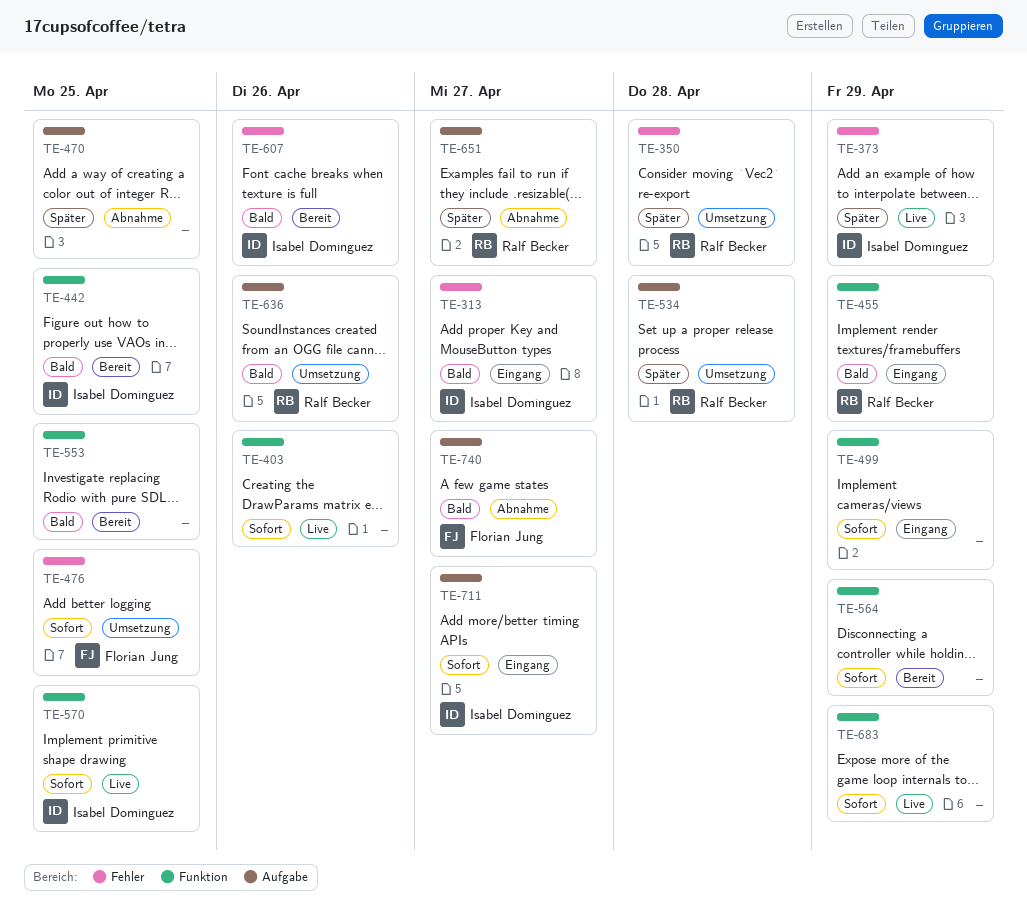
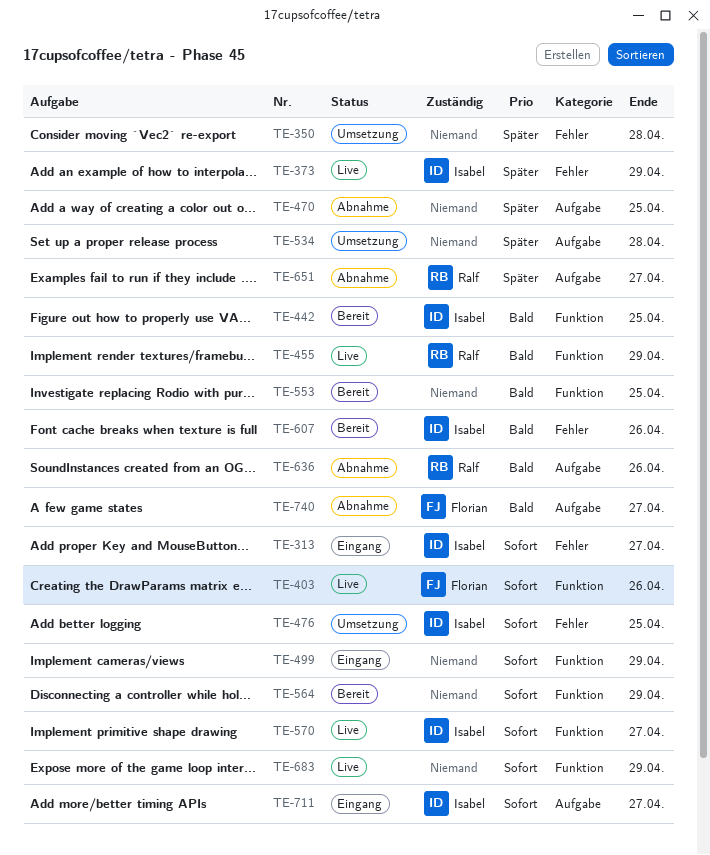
TE-313, priority: Bald -> Sofort
TE-350, owner: Ralf Becker -> none
TE-403, owner: none -> Florian Jung
TE-455, status: Eingang -> Live
TE-476, owner: Florian Jung -> Isabel Domínguez
TE-534, owner: Ralf Becker -> none
TE-570, due: Apr 25 -> Apr 27
TE-636, status: Umsetzung -> Abnahme

